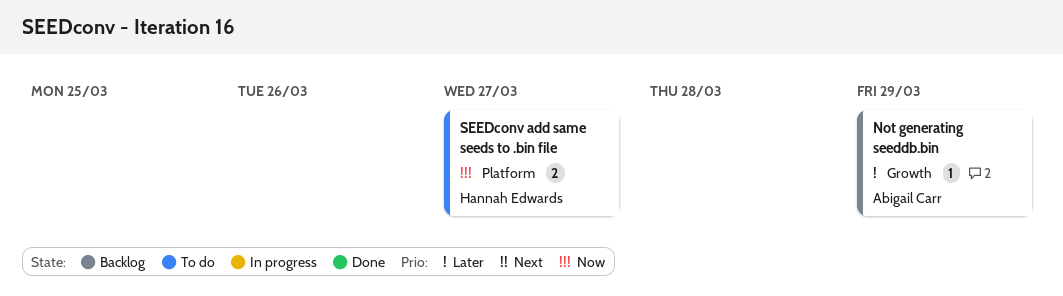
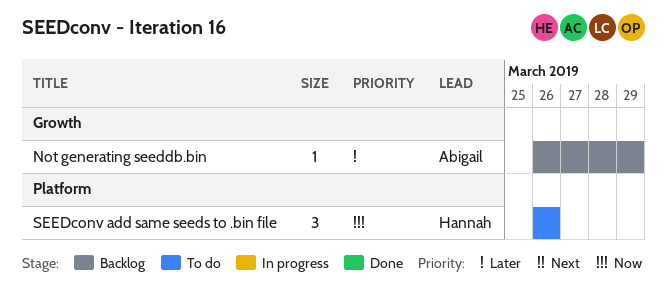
SEEDconv add same seeds to .bin file, estimate: 2 -> 3
SEEDconv add same seeds to .bin file, due: Mar 27 -> Mar 26

